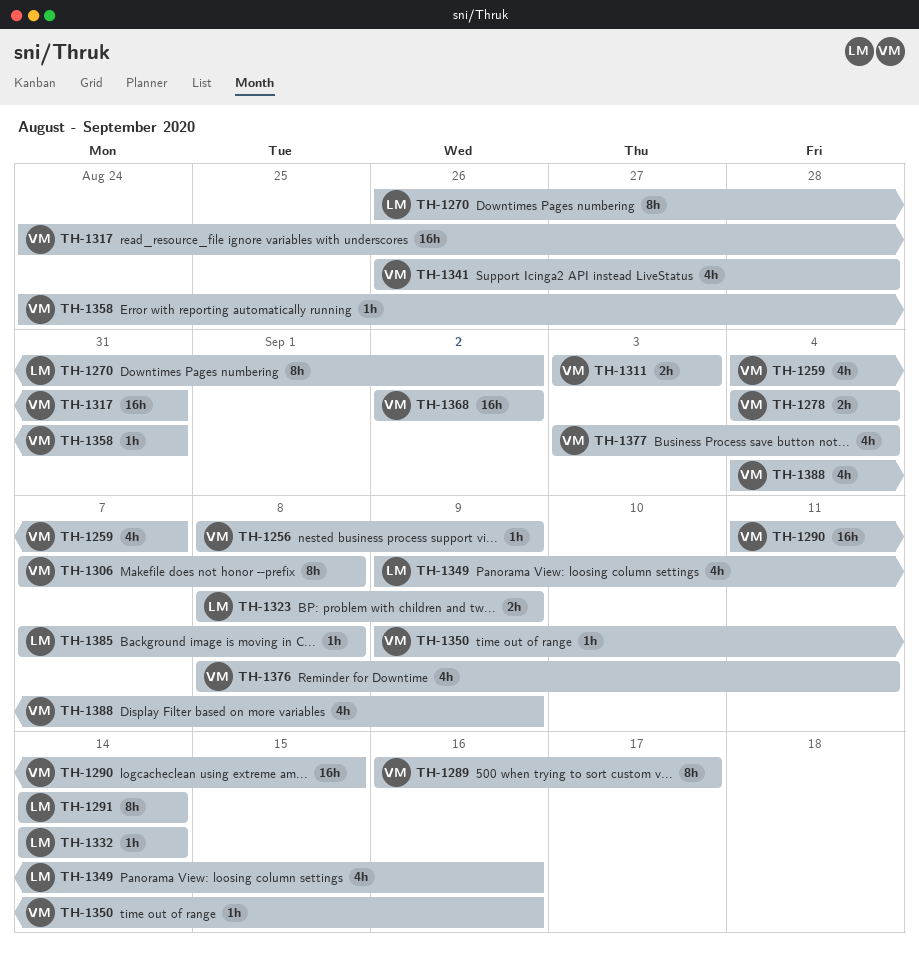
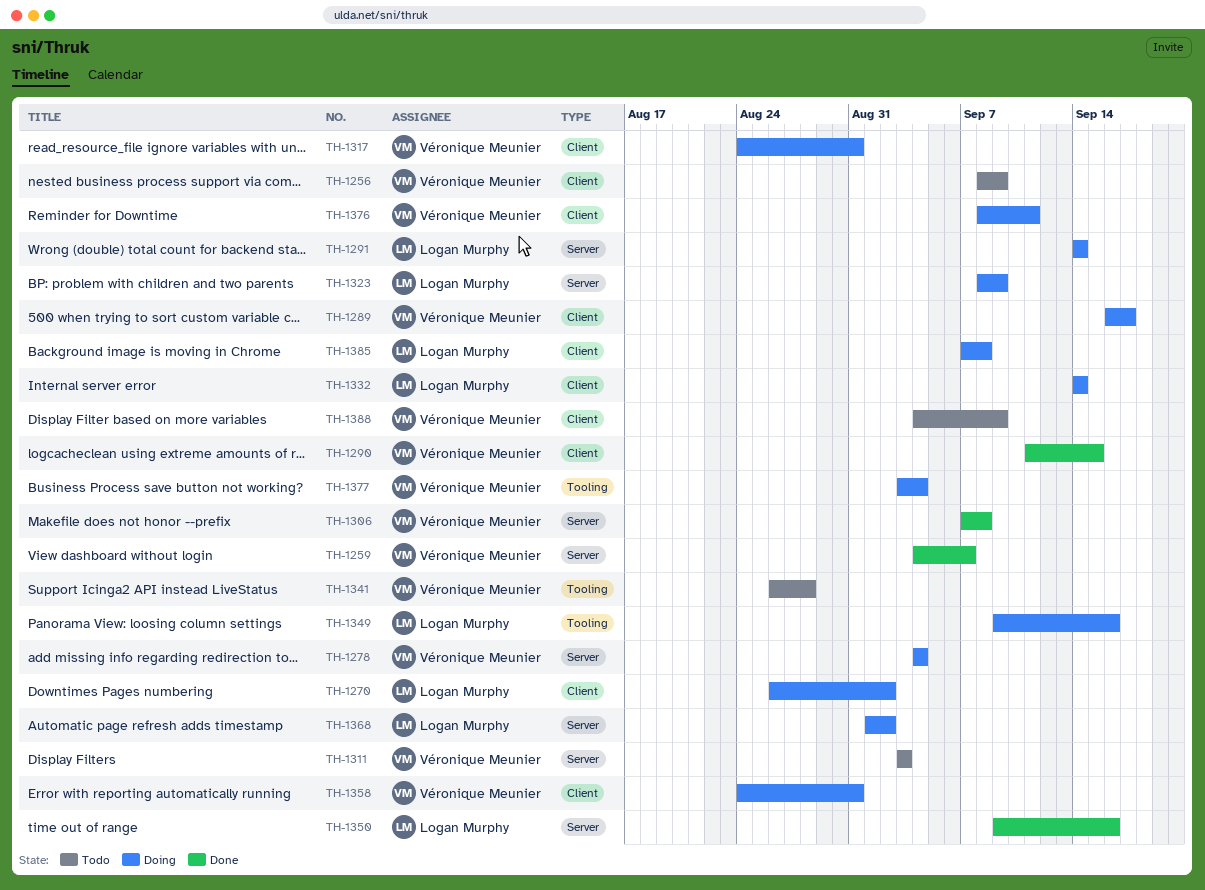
TH-1350, owner: Véronique Meunier -> Logan Murphy
TH-1368, owner: Véronique Meunier -> Logan Murphy
TH-1368, start: Sep 2 -> Sep 1

